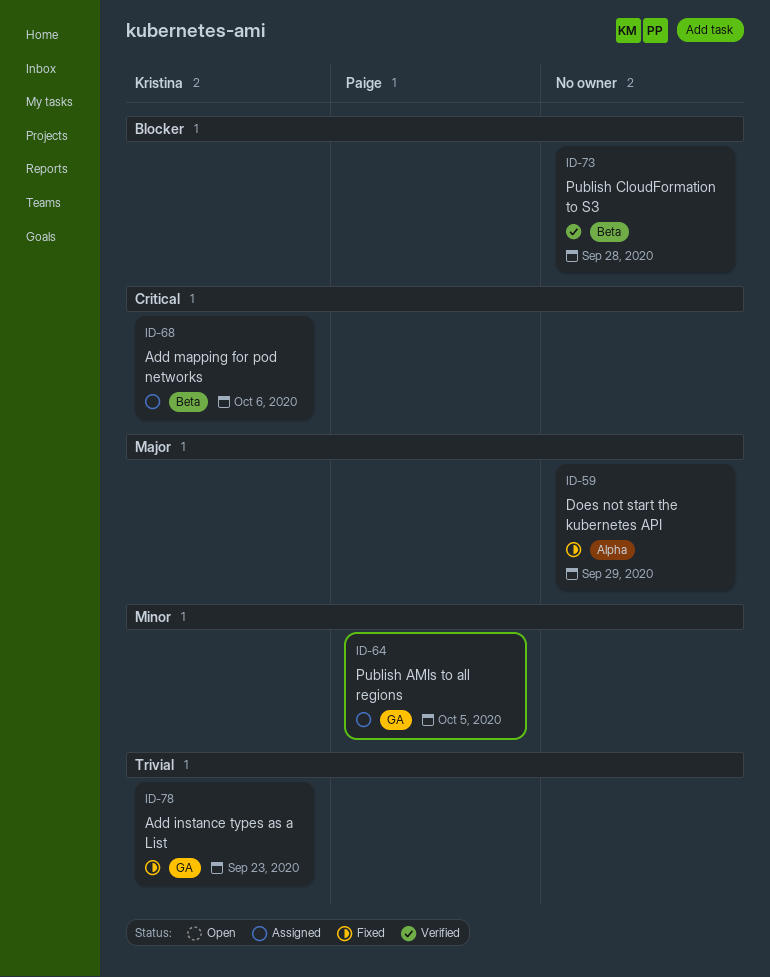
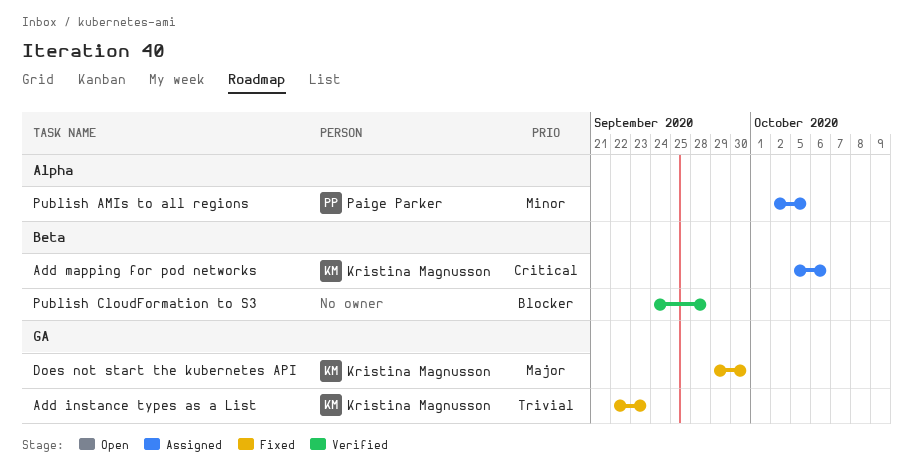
Does not start the kubernetes API, owner: none -> Kristina Magnusson
Does not start the kubernetes API, label: Alpha -> GA
Does not start the kubernetes API, due: Sep 29 -> Sep 30
Publish AMIs to all regions, label: GA -> Alpha

